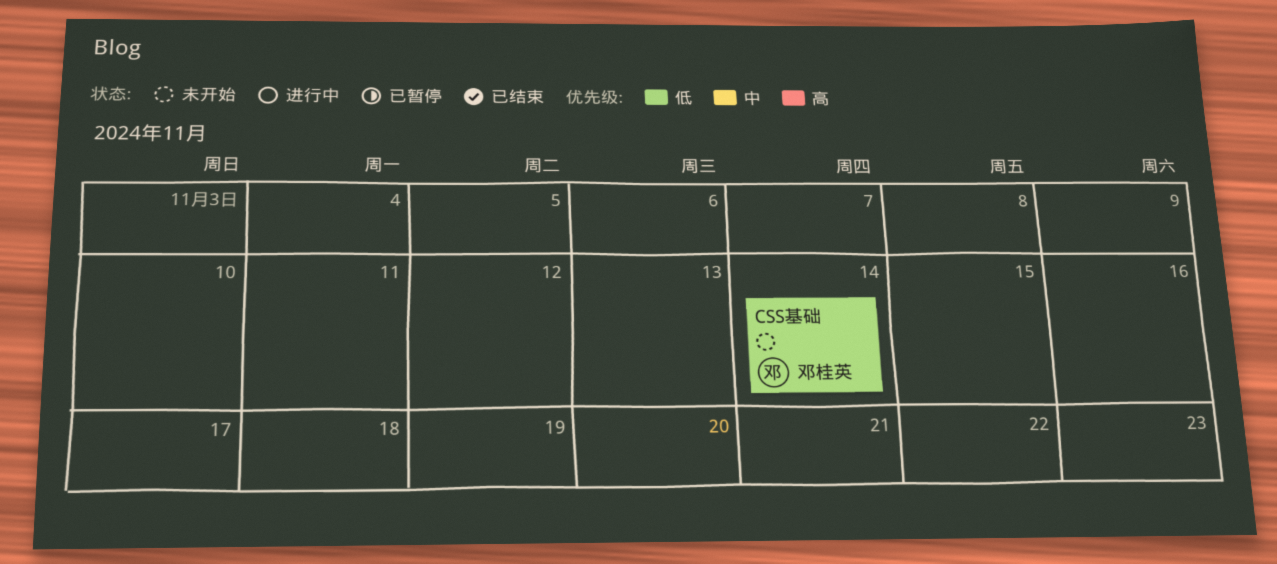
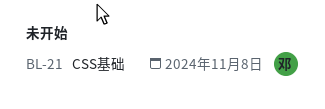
CSS基础, due: Nov 14 -> Nov 8

